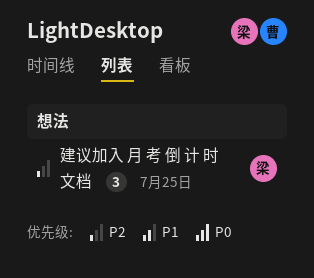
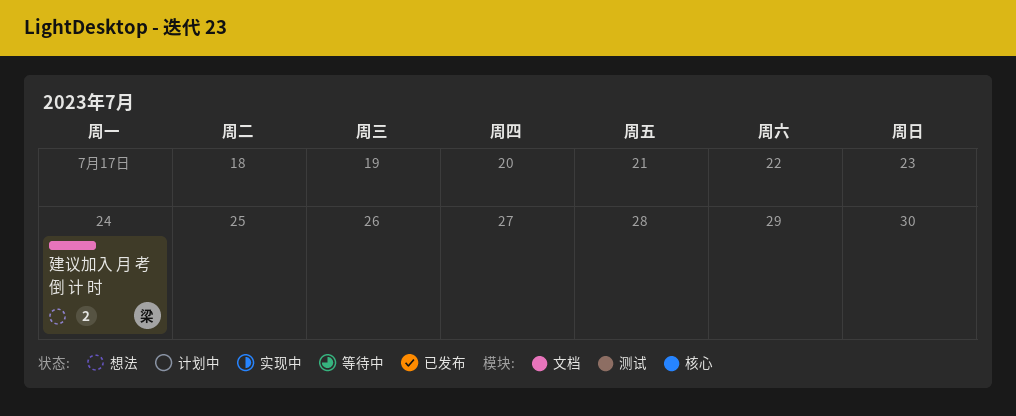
建议加入 月 考 倒 计 时, estimate: 3 -> 2
建议加入 月 考 倒 计 时, due: Jul 25 -> Jul 24

